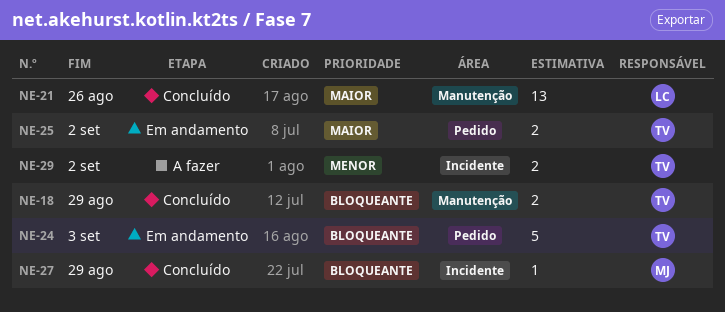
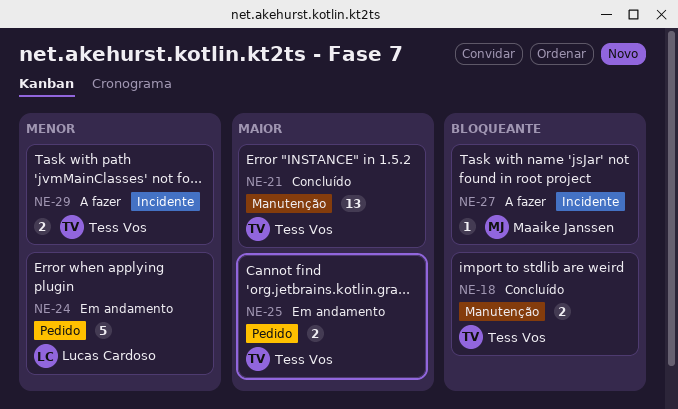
NE-21, owner: Lucas Cardoso -> Tess Vos
NE-24, owner: Tess Vos -> Lucas Cardoso
NE-24, priority: Bloqueante -> Menor
NE-27, status: Concluído -> A fazer

